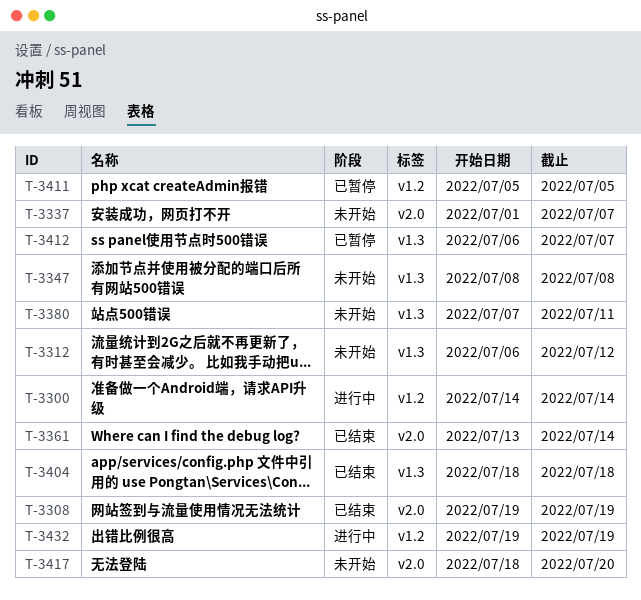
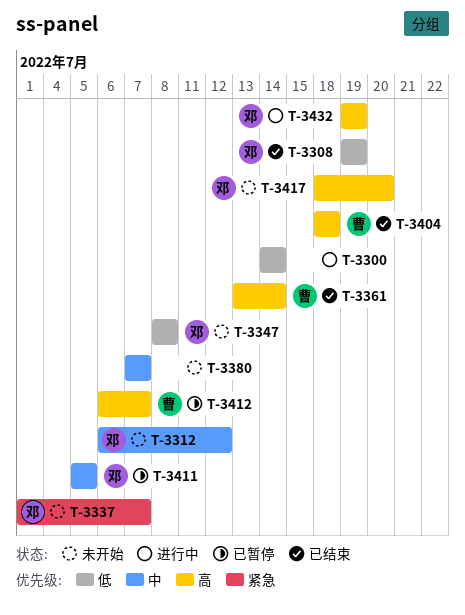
T-3380, due: Jul 11 -> Jul 7

